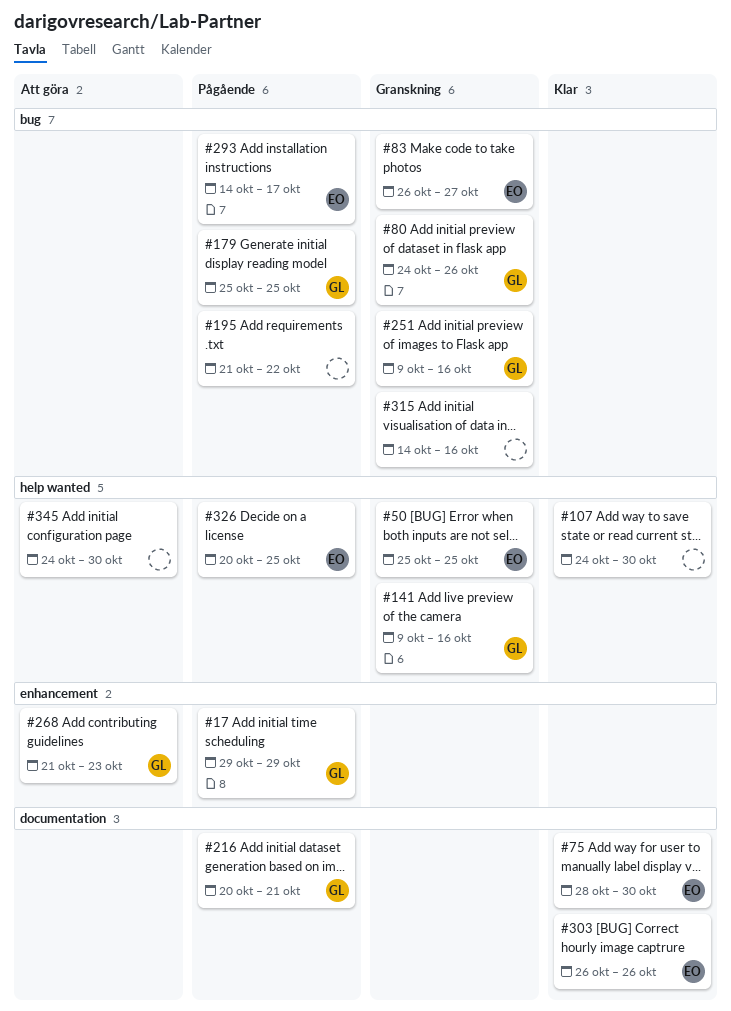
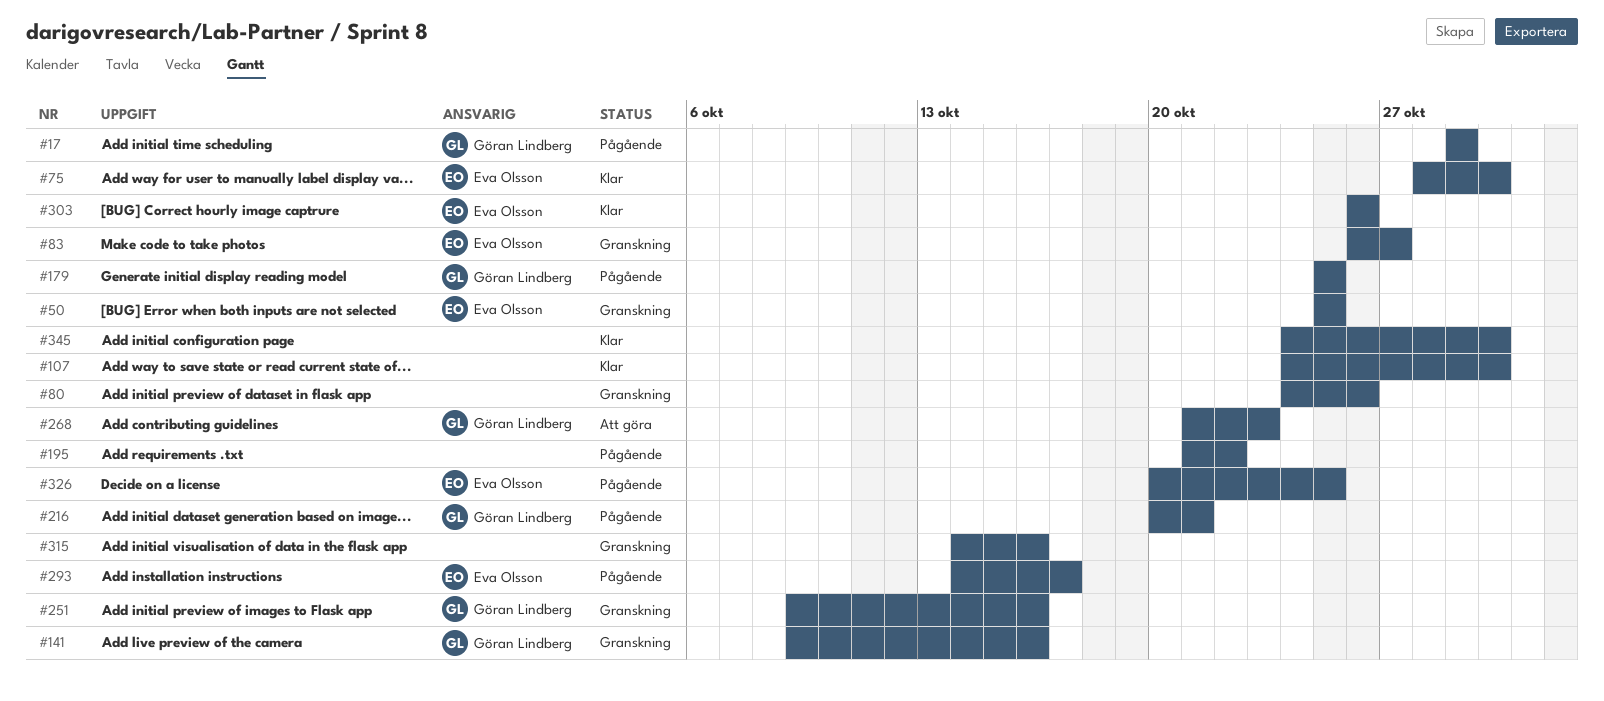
#80, owner: Göran Lindberg -> none
#345, status: Att göra -> Klar

